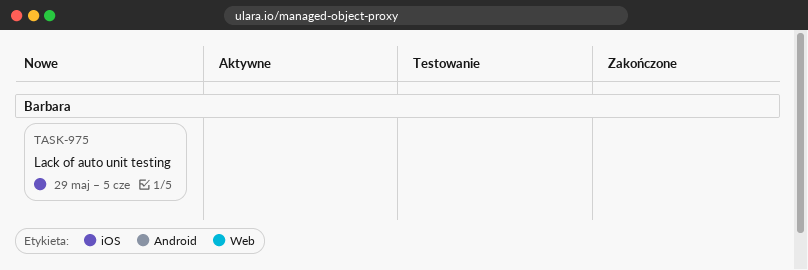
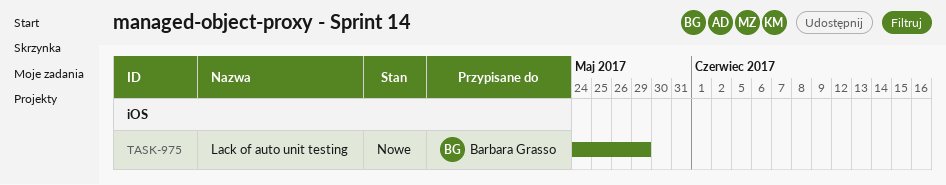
TASK-975, start: May 29 -> May 24
TASK-975, due: Jun 5 -> May 29

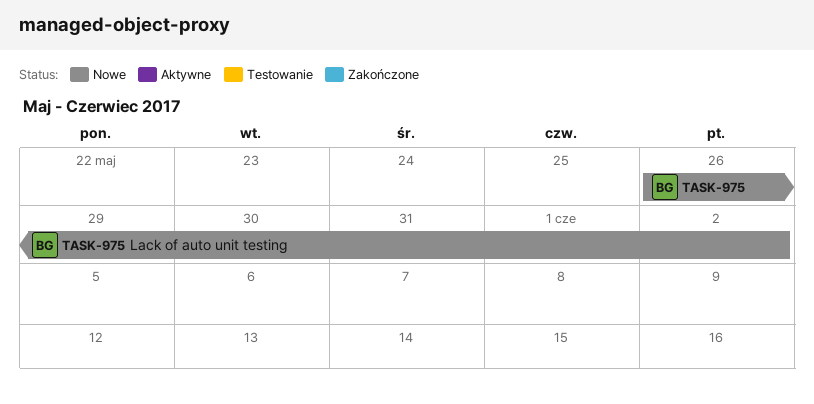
TASK-975, start: May 24 -> May 26
TASK-975, due: May 29 -> Jun 2

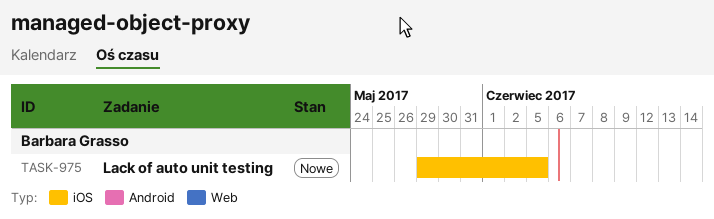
TASK-975, start: May 26 -> May 29
TASK-975, due: Jun 2 -> Jun 5

